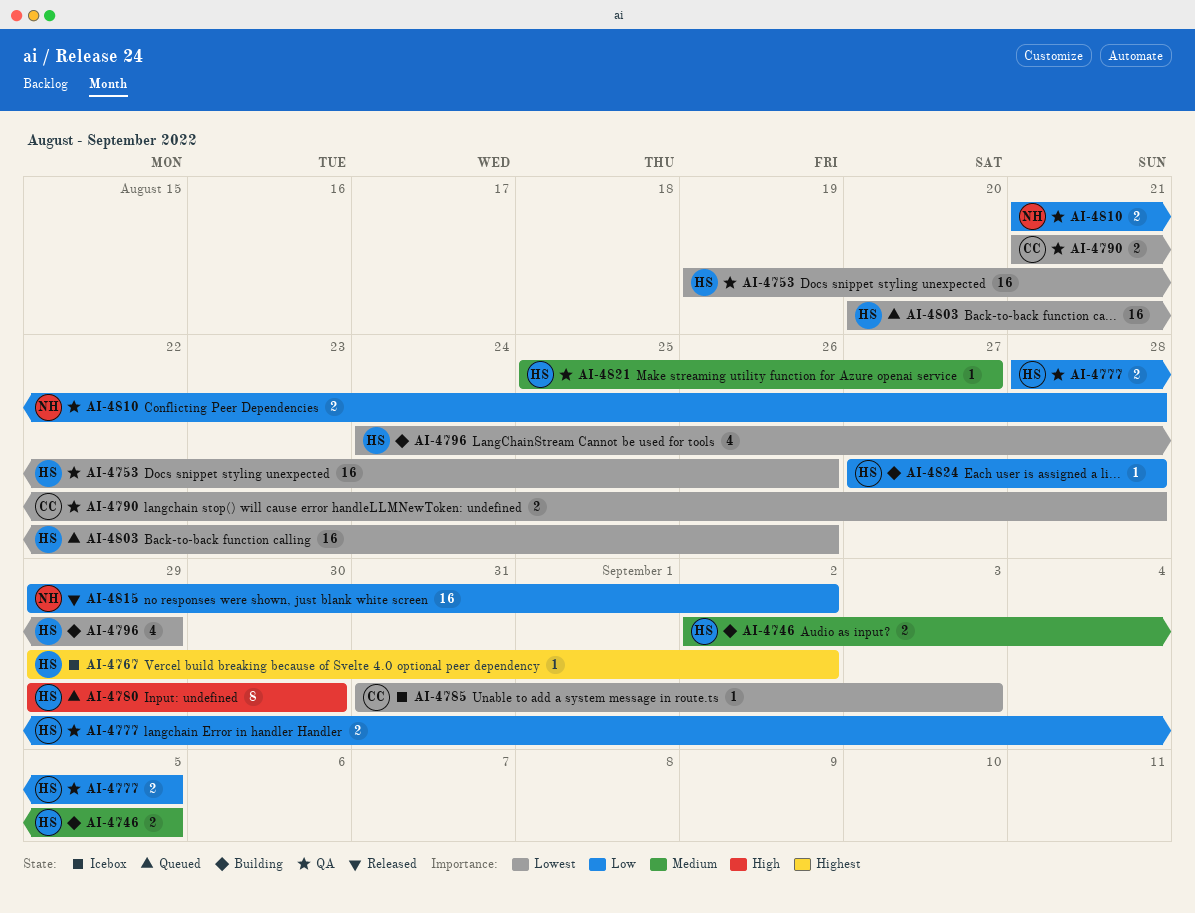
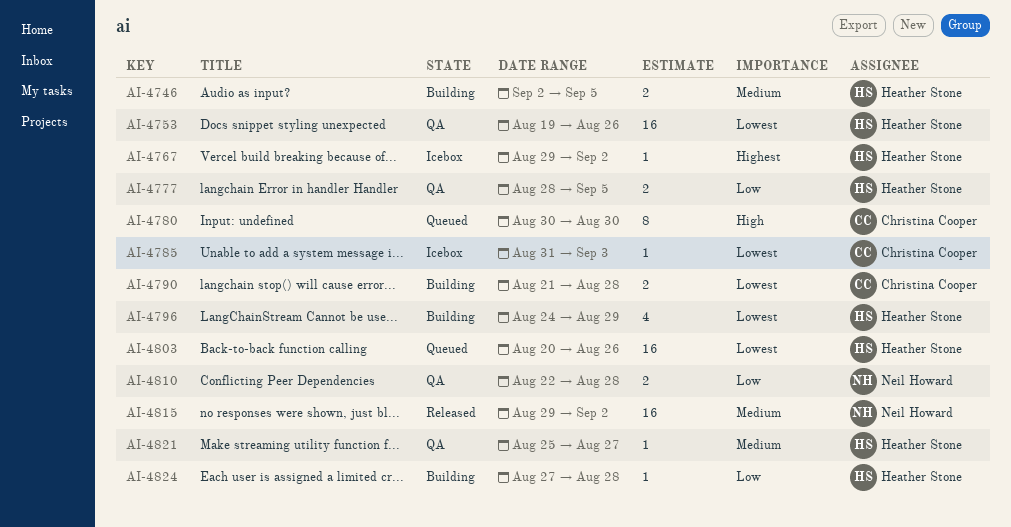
AI-4780, owner: Heather Stone -> Christina Cooper
AI-4780, start: Aug 29 -> Aug 30
AI-4790, status: QA -> Building
AI-4810, start: Aug 21 -> Aug 22
AI-4815, priority: Low -> Medium

